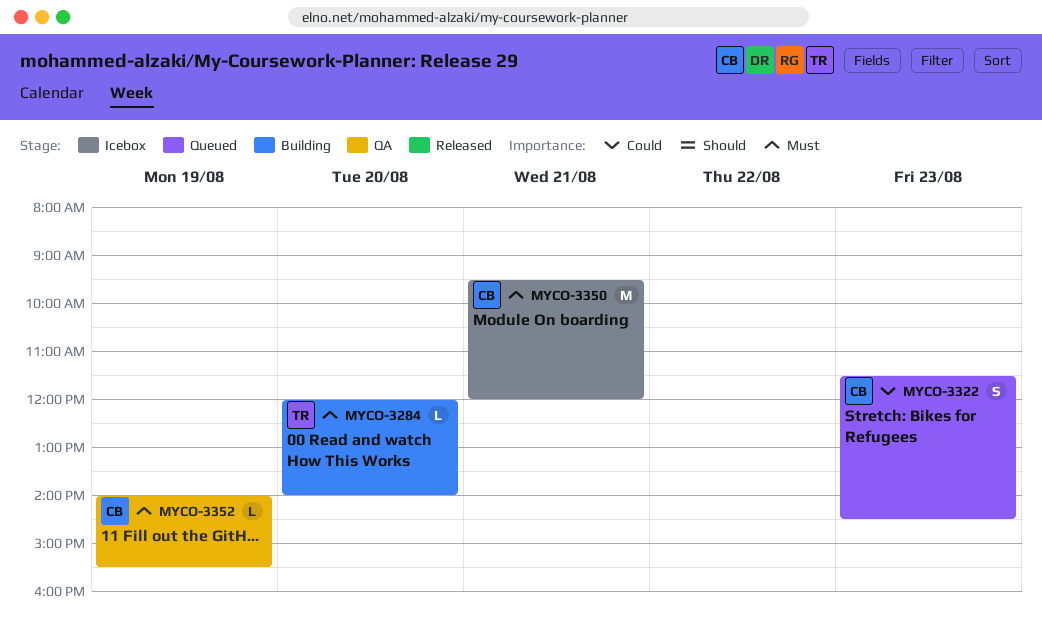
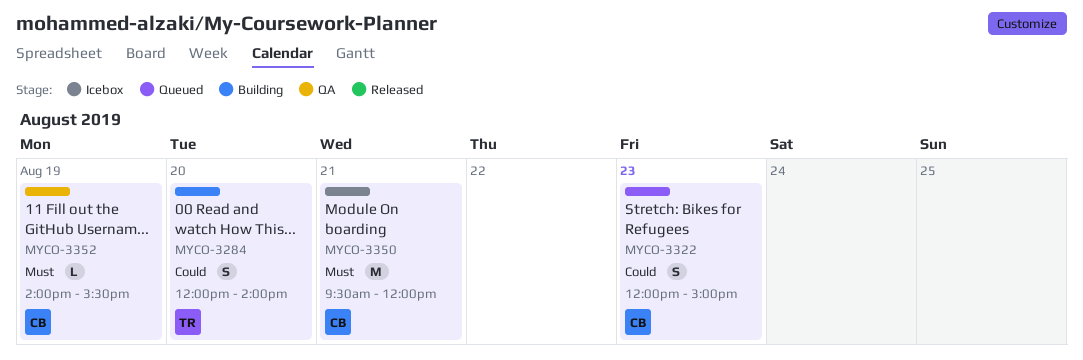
MYCO-3284, priority: Must -> Could
MYCO-3284, estimate: L -> S
MYCO-3322, begins: 11:30 -> 12:00
MYCO-3322, ends: 14:30 -> 15:00

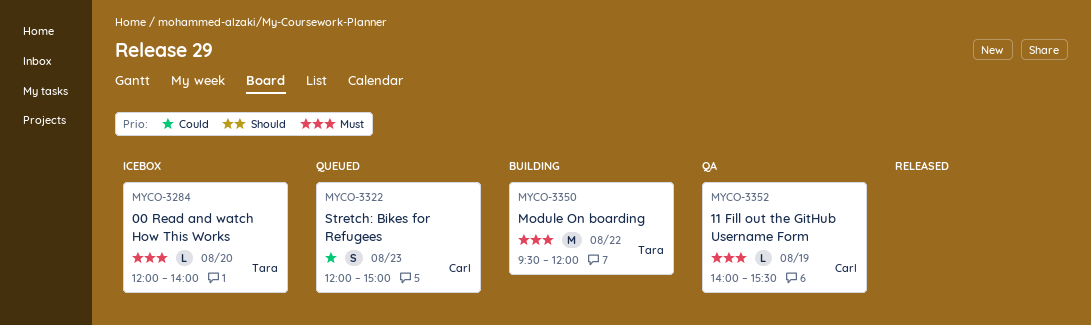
MYCO-3284, status: Building -> Icebox
MYCO-3284, priority: Could -> Must
MYCO-3284, estimate: S -> L
MYCO-3350, status: Icebox -> Building
MYCO-3350, owner: Carl -> Tara
MYCO-3350, day: Aug 21 -> Aug 22

